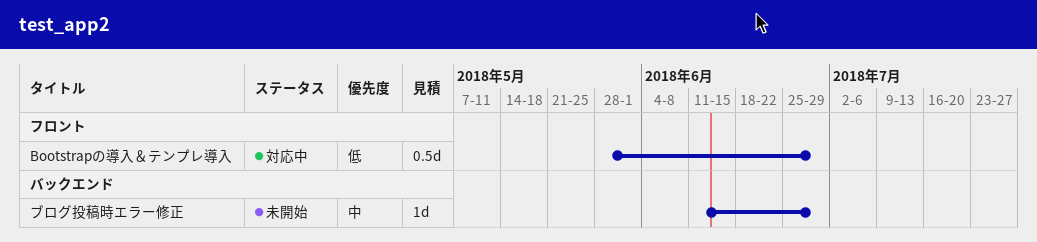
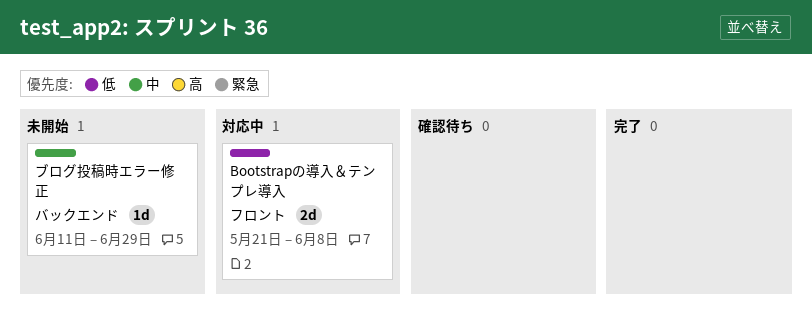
Bootstrapの導入＆テンプレ導入, estimate: 0.5d -> 2d
Bootstrapの導入＆テンプレ導入, start: May 28 -> May 21
Bootstrapの導入＆テンプレ導入, due: Jun 29 -> Jun 8

